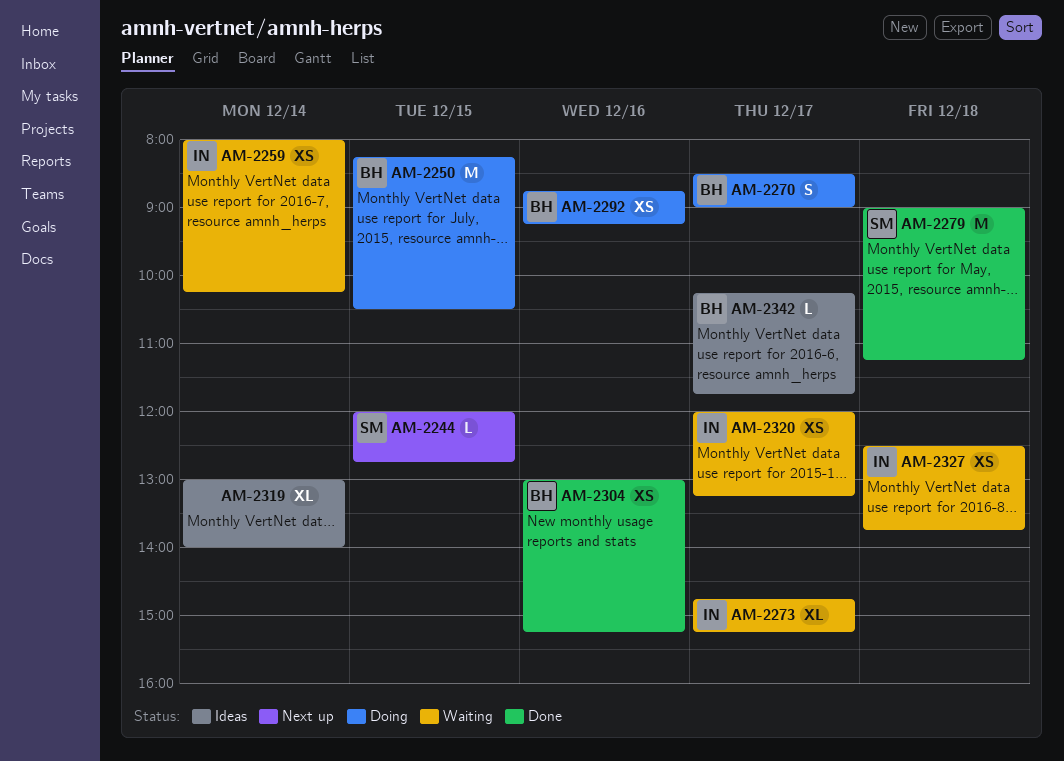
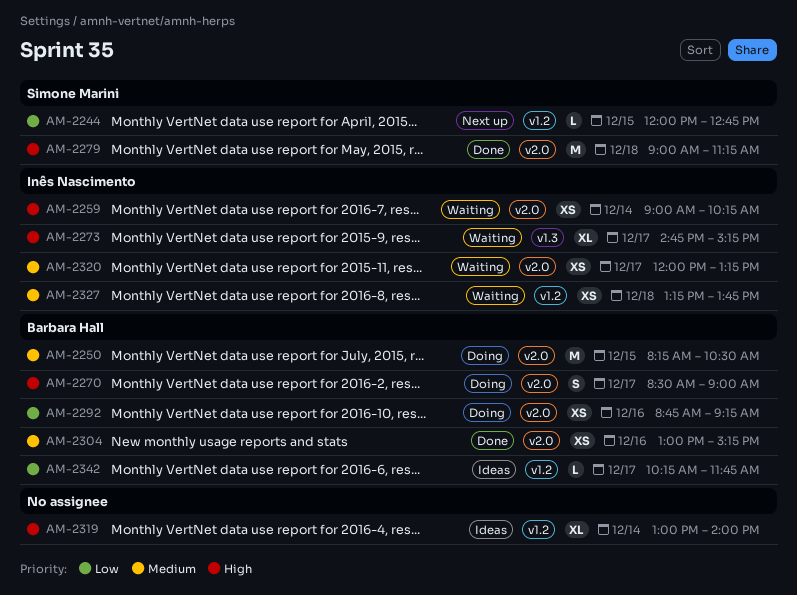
AM-2259, begins: 08:00 -> 09:00
AM-2327, begins: 12:30 -> 13:15

